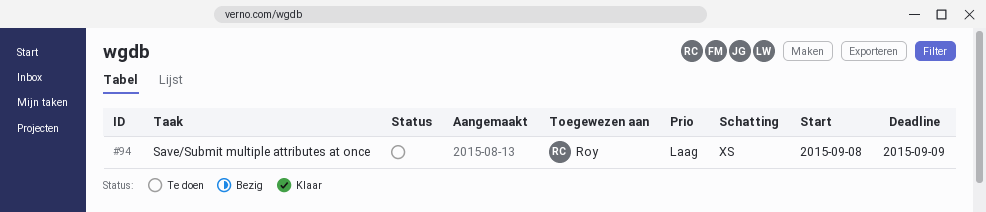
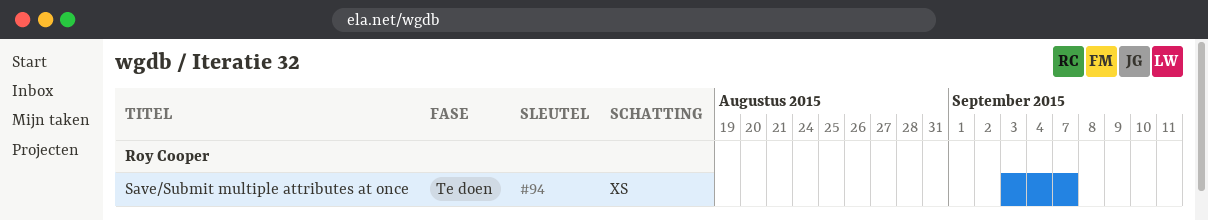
#94, start: Sep 8 -> Sep 3
#94, due: Sep 9 -> Sep 7

